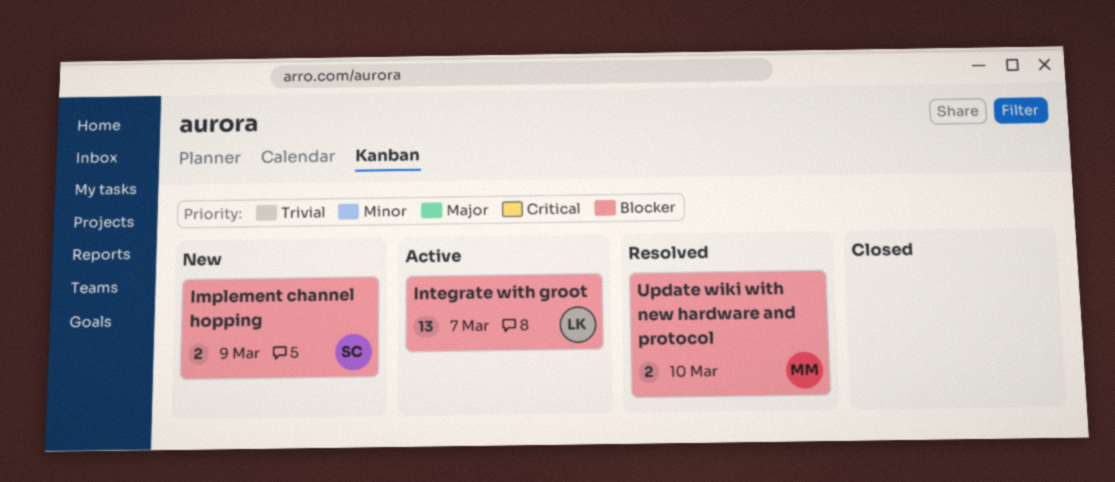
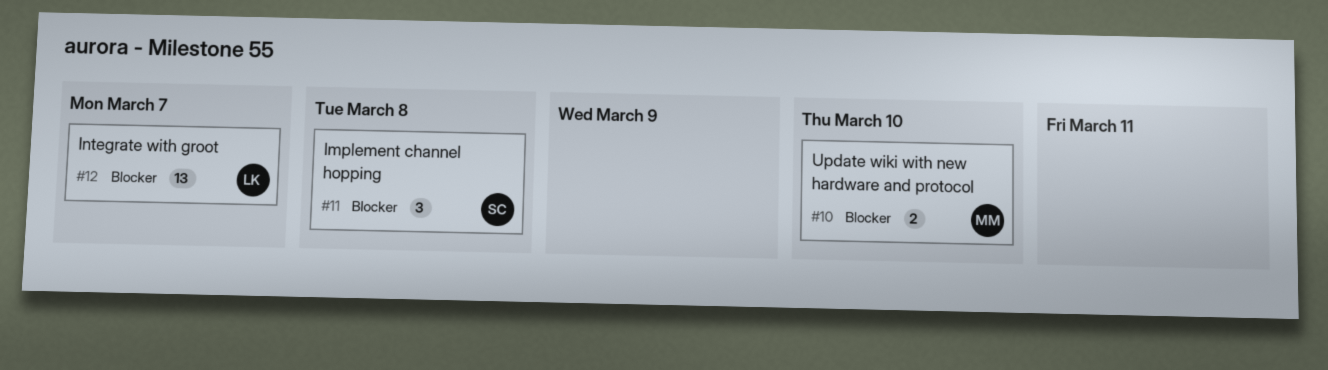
Implement channel hopping, estimate: 2 -> 3
Implement channel hopping, due: Mar 9 -> Mar 8

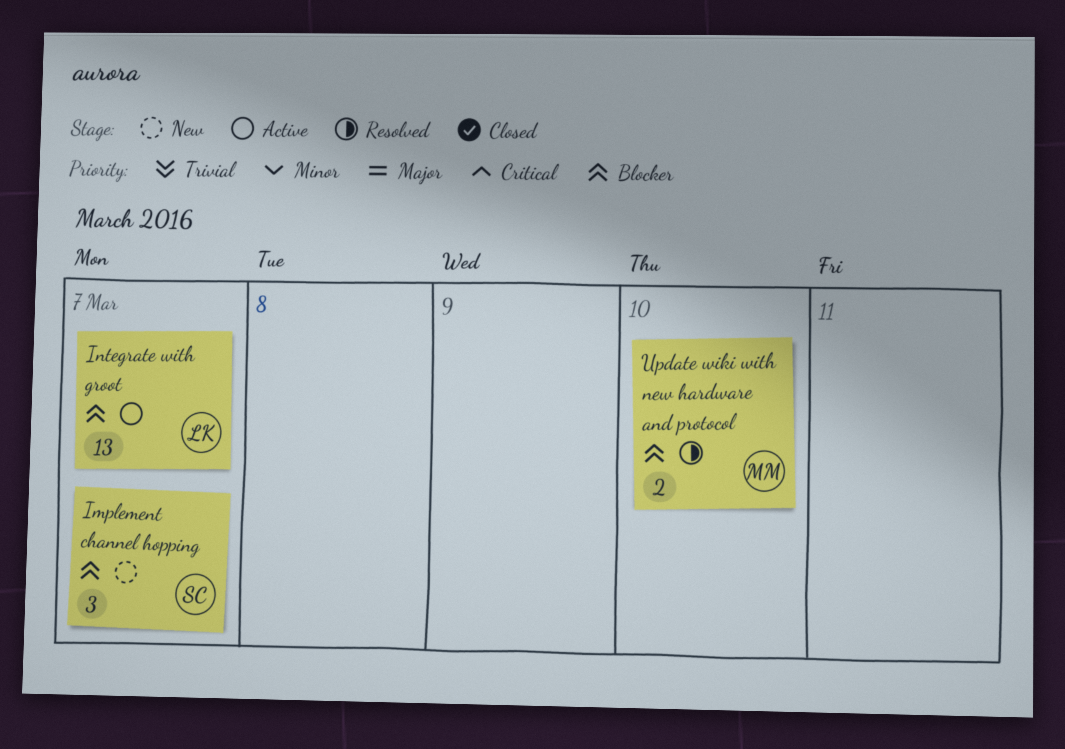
Implement channel hopping, due: Mar 8 -> Mar 7

